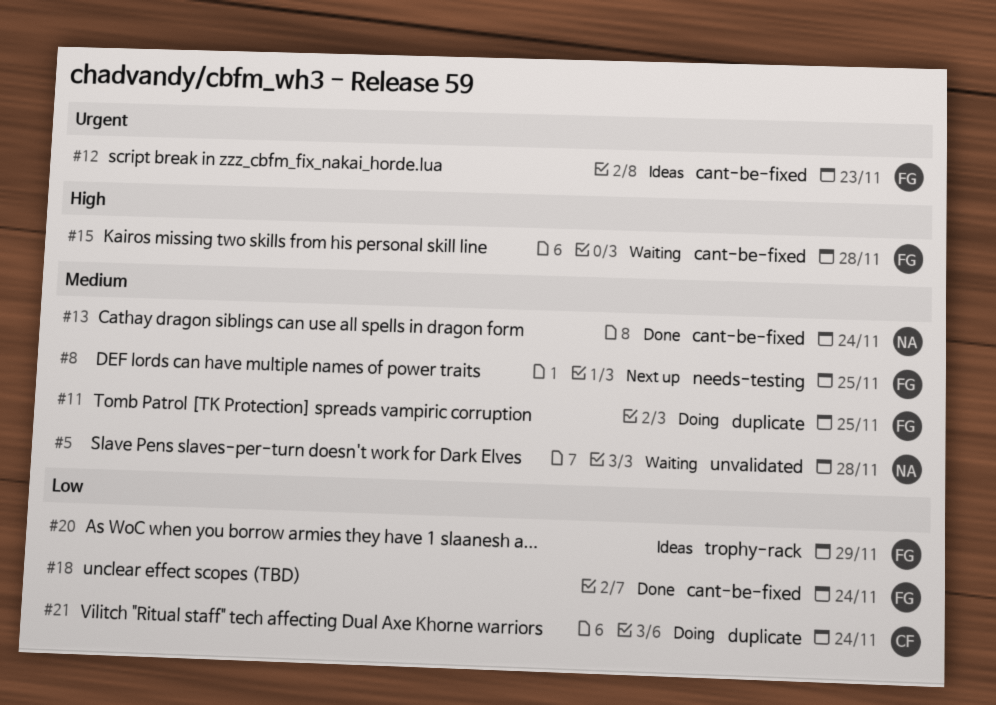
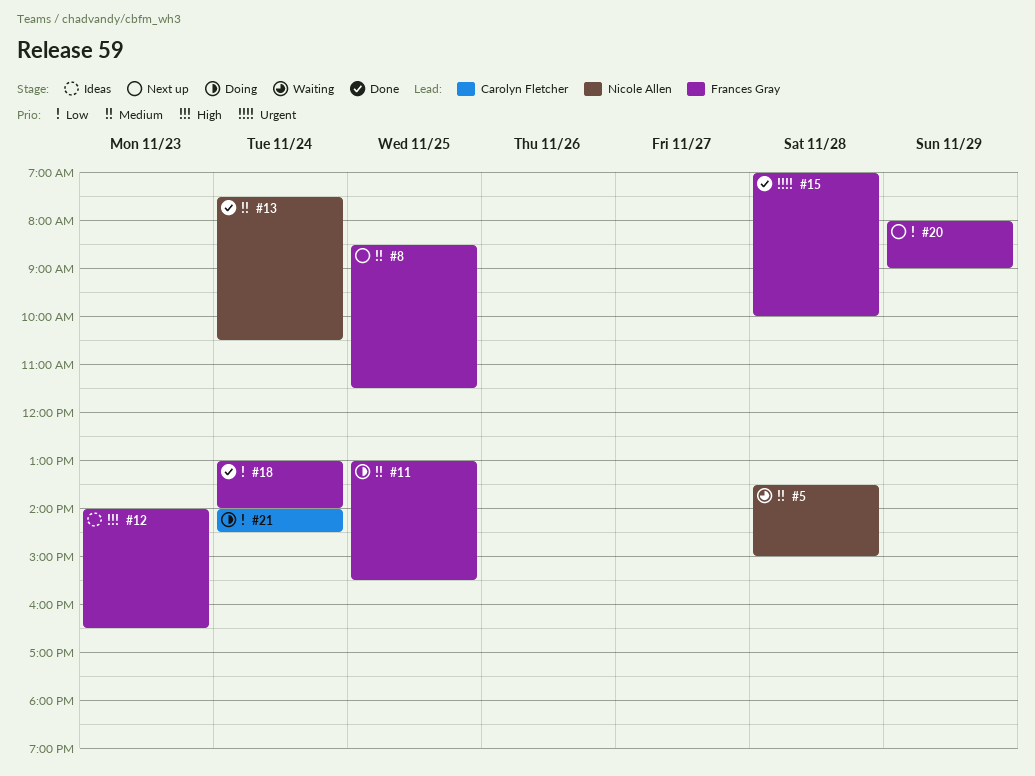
#12, priority: Urgent -> High
#15, status: Waiting -> Done
#15, priority: High -> Urgent
#20, status: Ideas -> Next up

